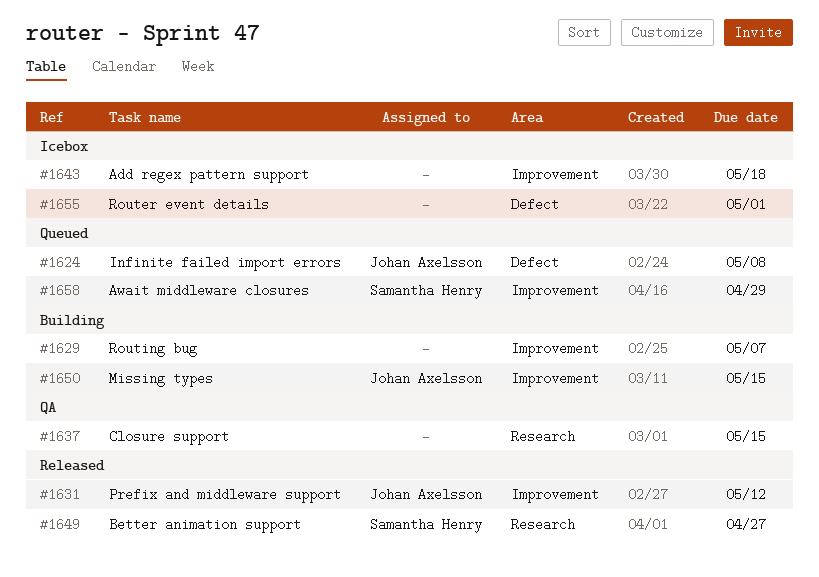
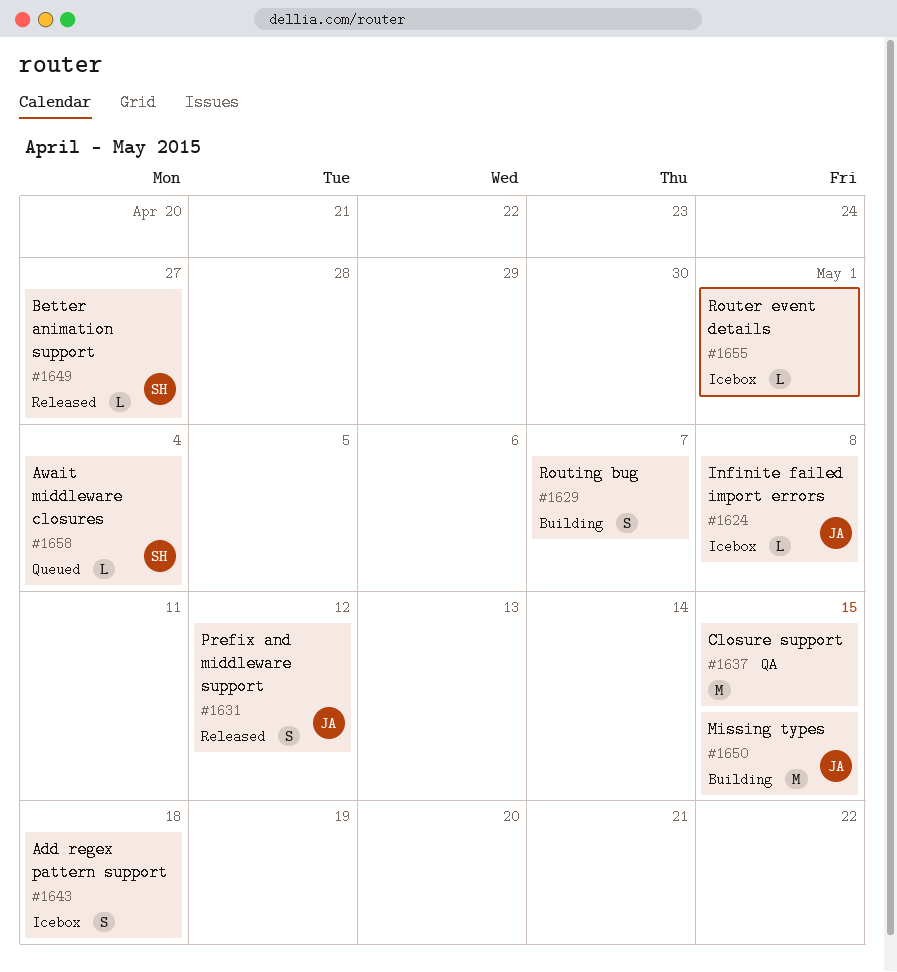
#1624, status: Queued -> Icebox
#1658, due: Apr 29 -> May 4

